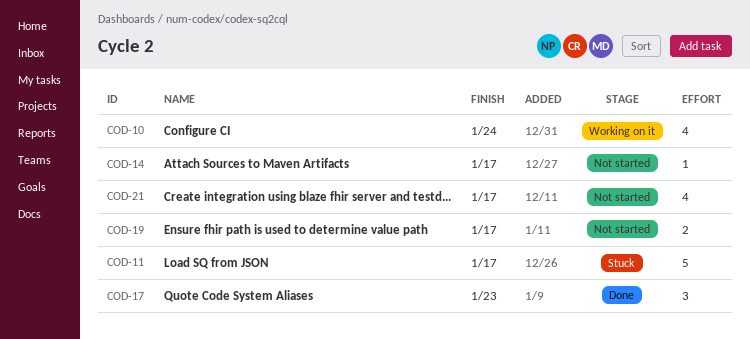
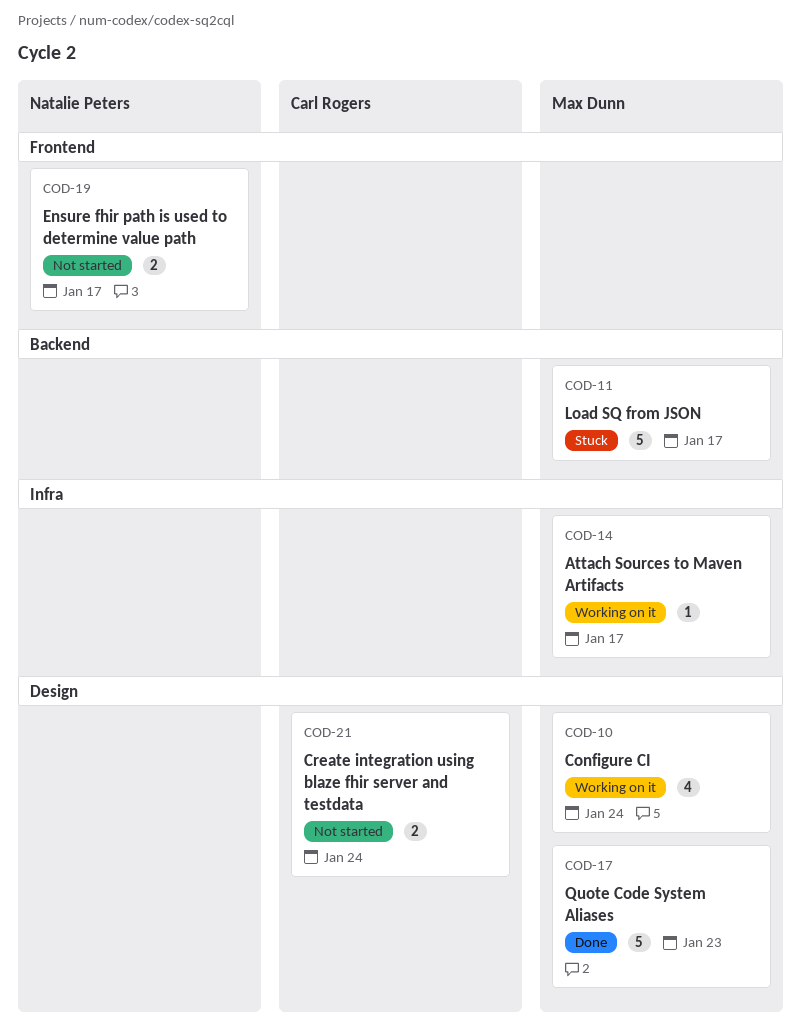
COD-14, status: Not started -> Working on it
COD-17, estimate: 3 -> 5
COD-21, estimate: 4 -> 2
COD-21, due: Jan 17 -> Jan 24

